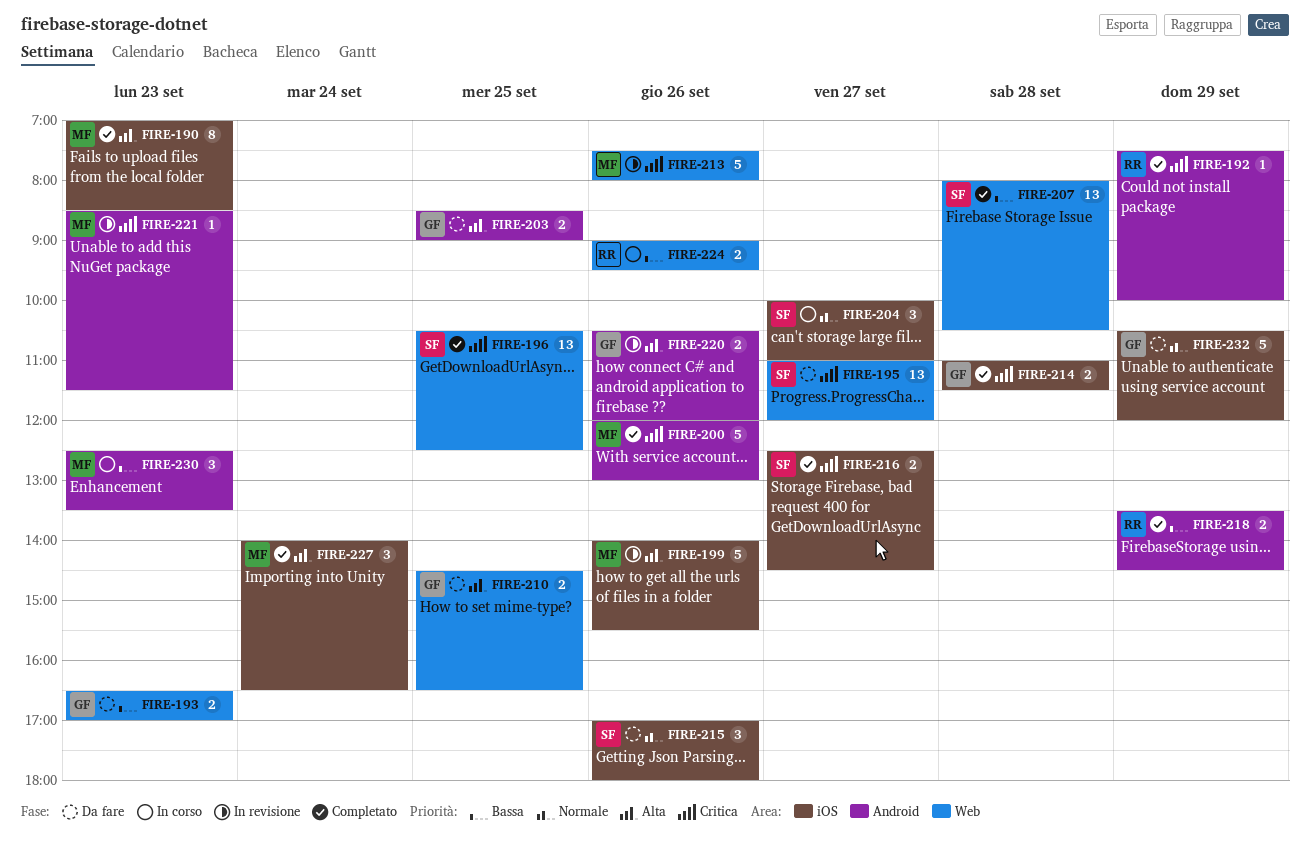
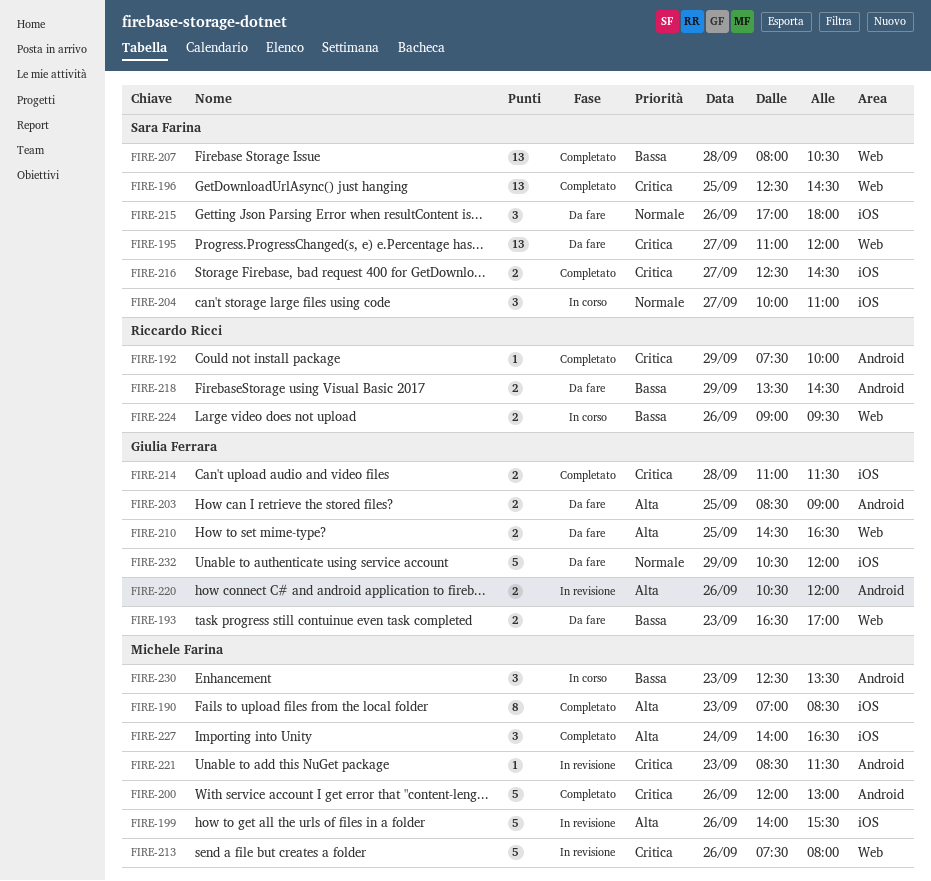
FIRE-196, begins: 10:30 -> 12:30
FIRE-196, ends: 12:30 -> 14:30
FIRE-218, status: Completato -> Da fare

